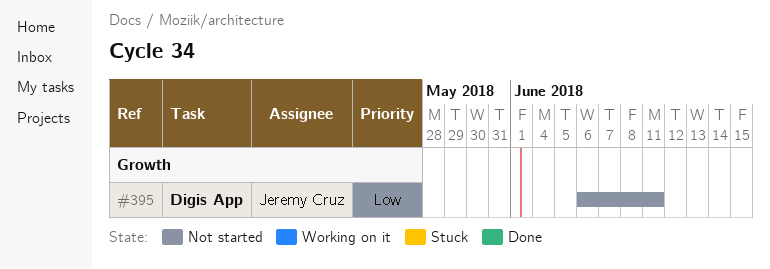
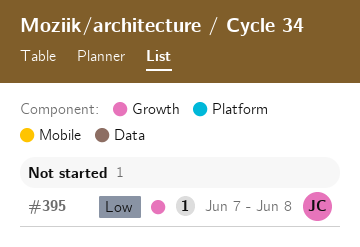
#395, start: Jun 6 -> Jun 7
#395, due: Jun 11 -> Jun 8

